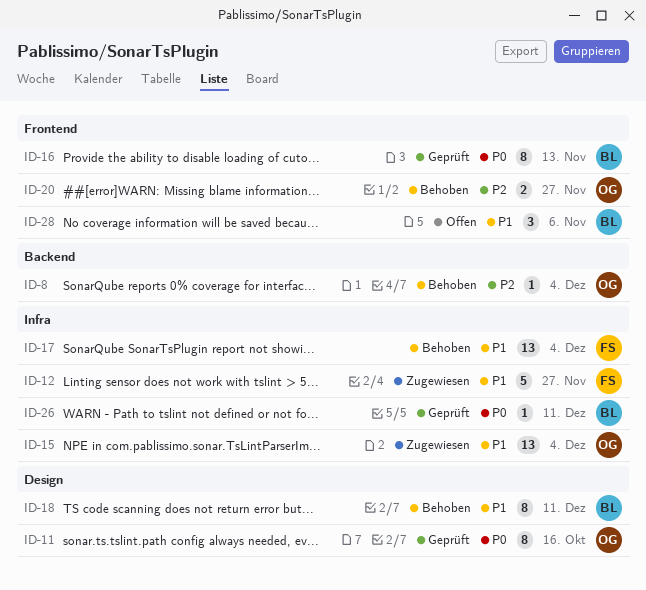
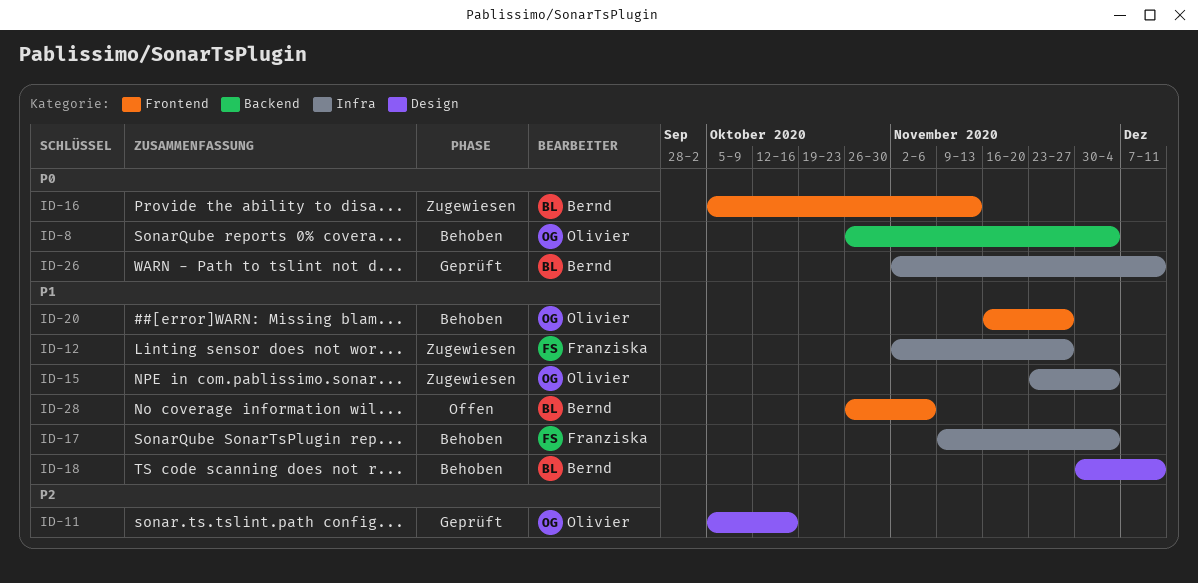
ID-8, priority: P2 -> P0
ID-11, priority: P0 -> P2
ID-16, status: Geprüft -> Zugewiesen
ID-20, priority: P2 -> P1

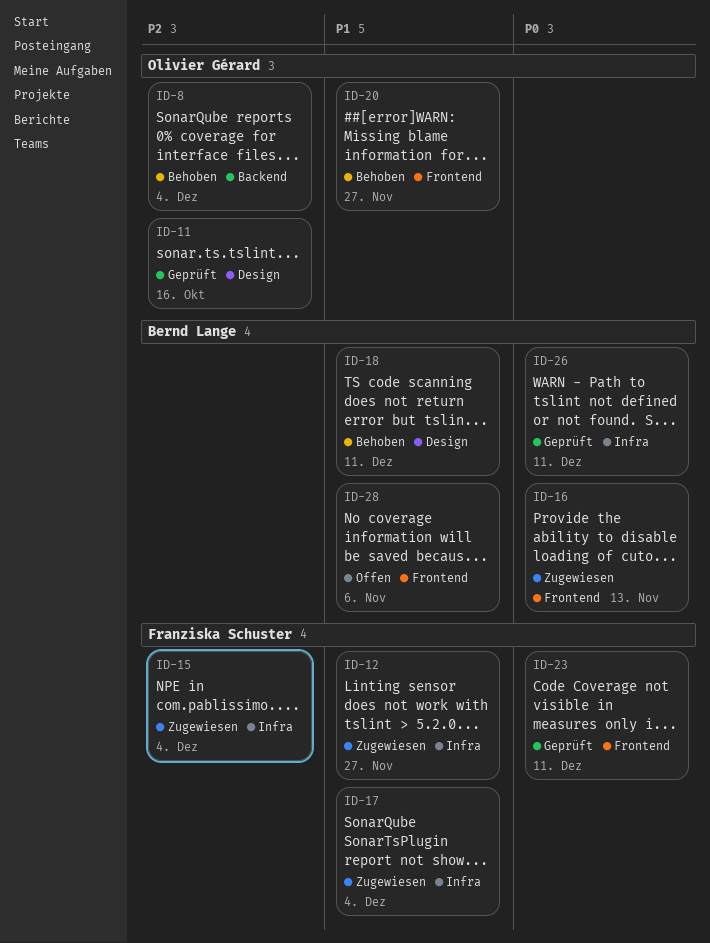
ID-8, priority: P0 -> P2
ID-15, owner: Olivier Gérard -> Franziska Schuster
ID-15, priority: P1 -> P2
ID-17, status: Behoben -> Zugewiesen
ID-23: none -> present

